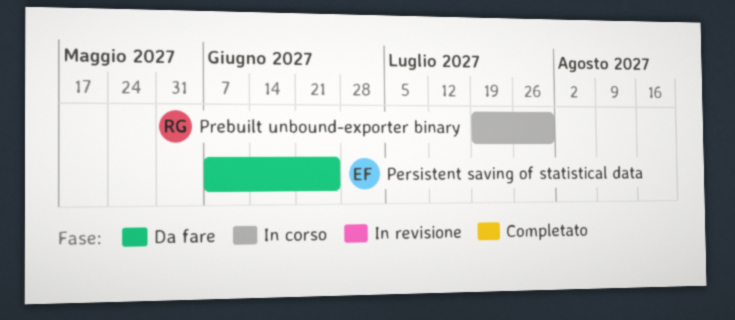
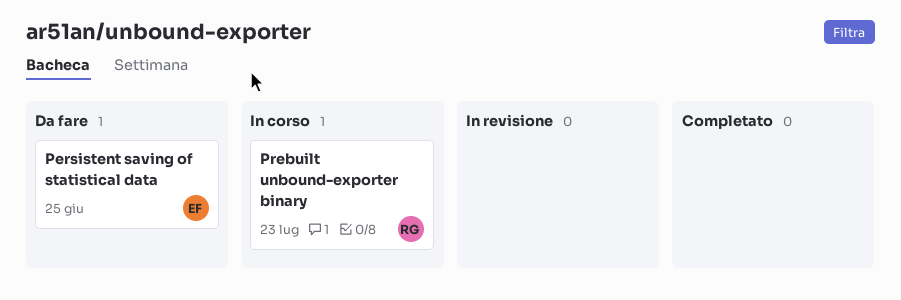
Prebuilt unbound-exporter binary, due: Jul 30 -> Jul 23

